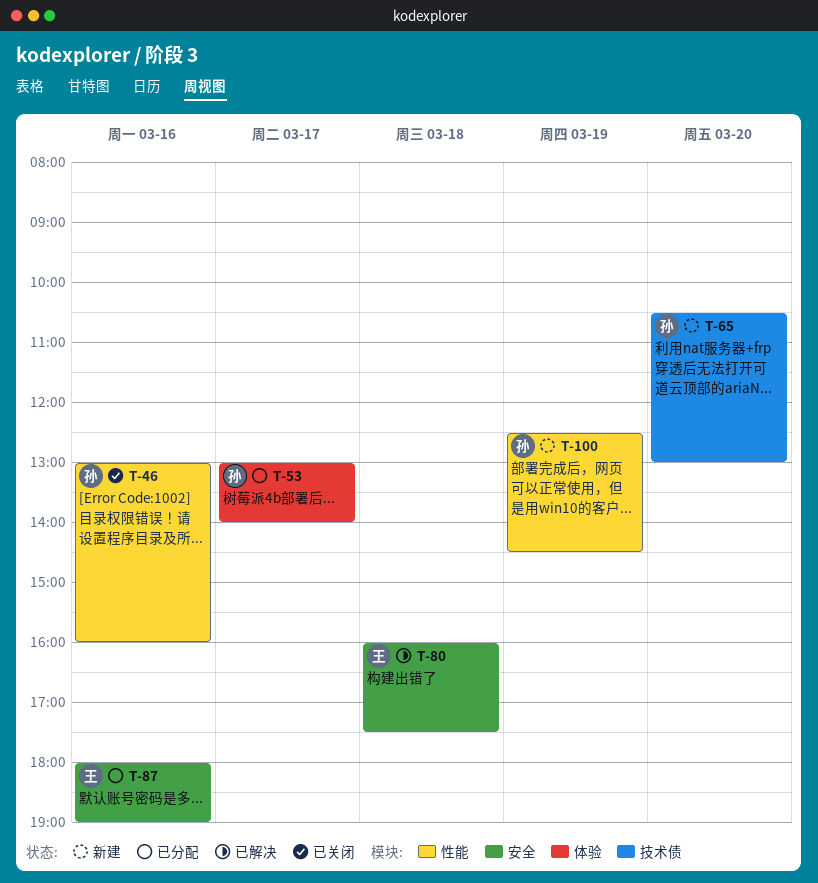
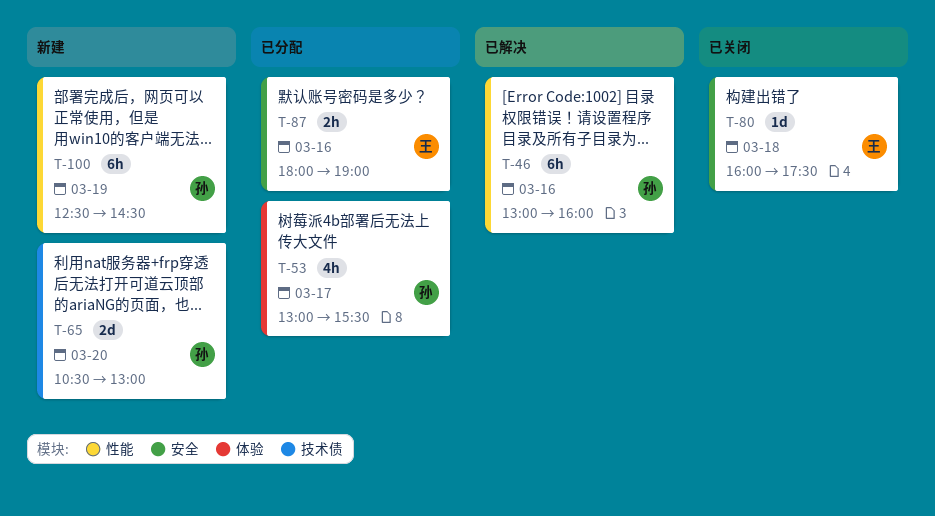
T-46, status: 已关闭 -> 已解决
T-53, ends: 14:00 -> 15:30
T-80, status: 已解决 -> 已关闭

